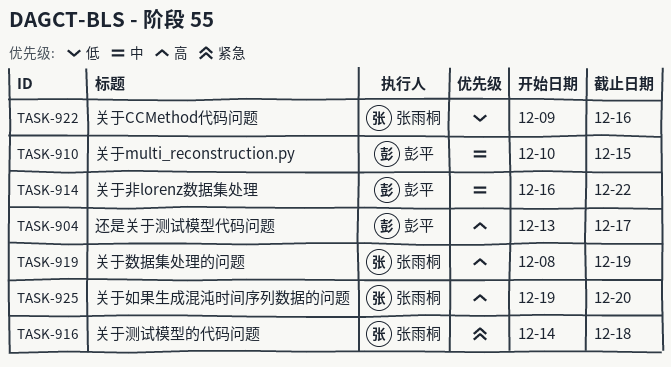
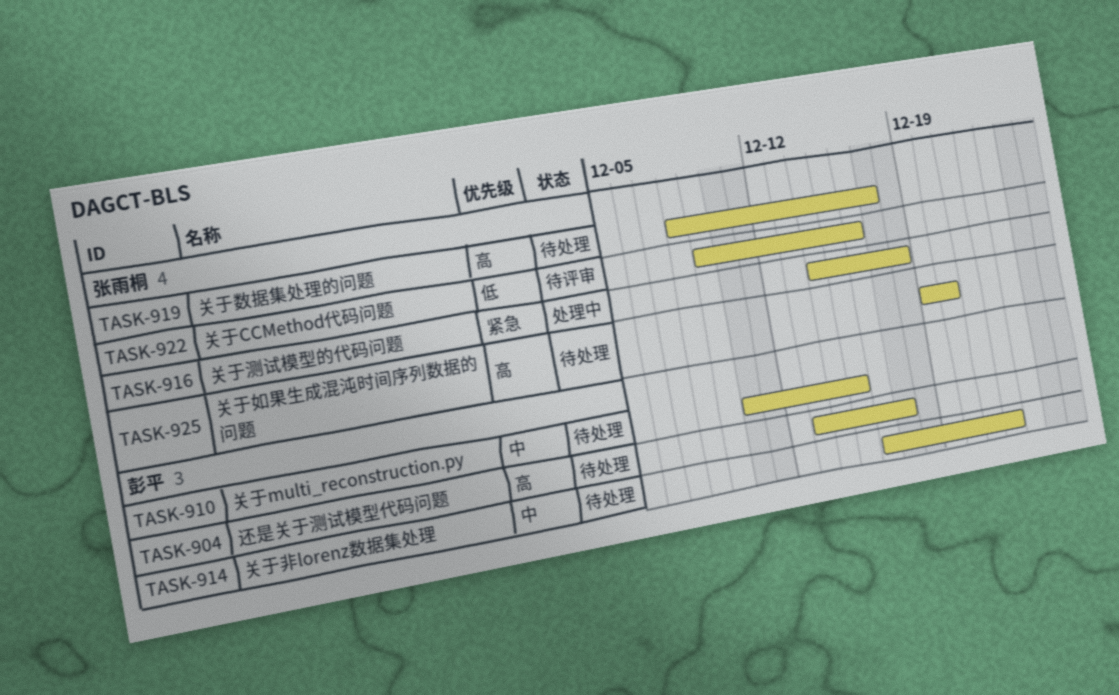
TASK-919, due: Dec 19 -> Dec 17

